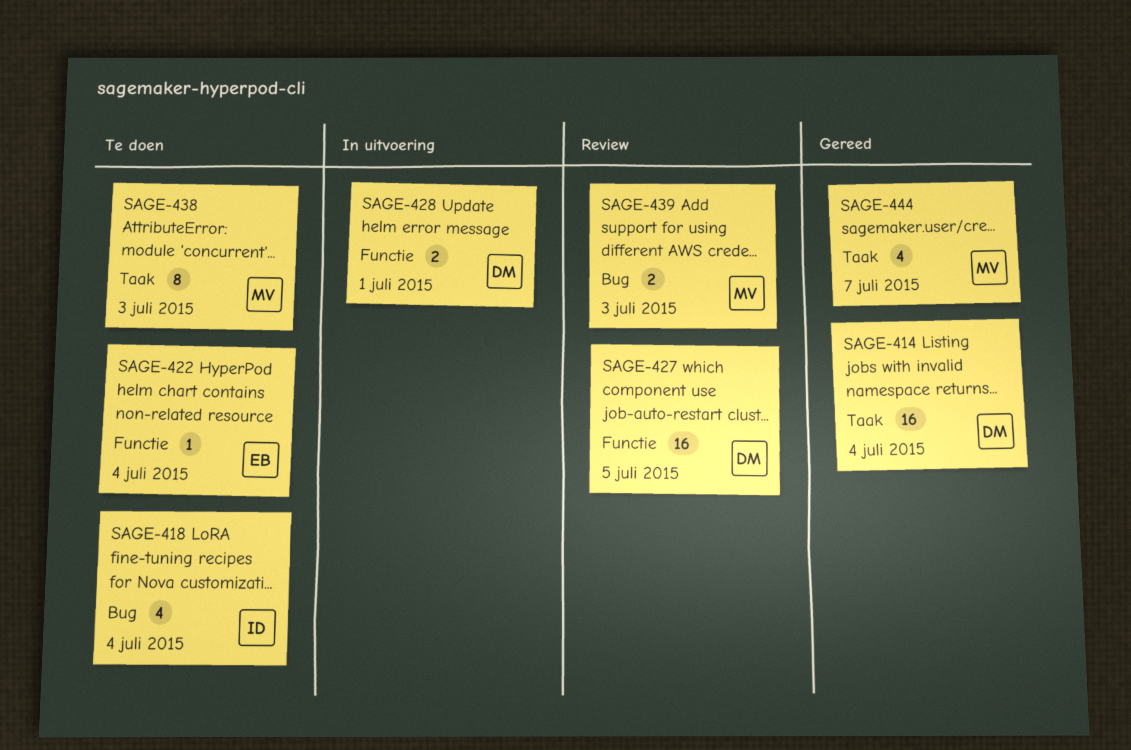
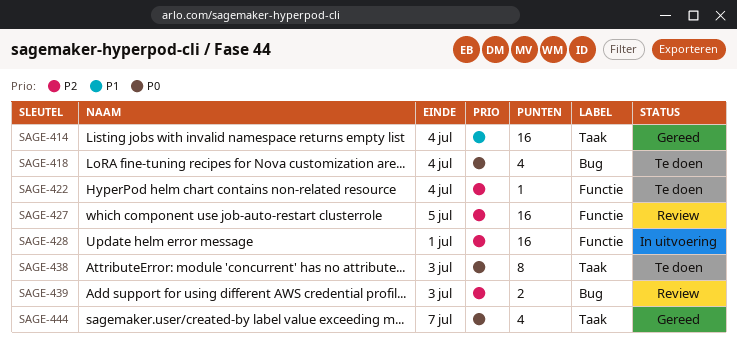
SAGE-428, estimate: 2 -> 16

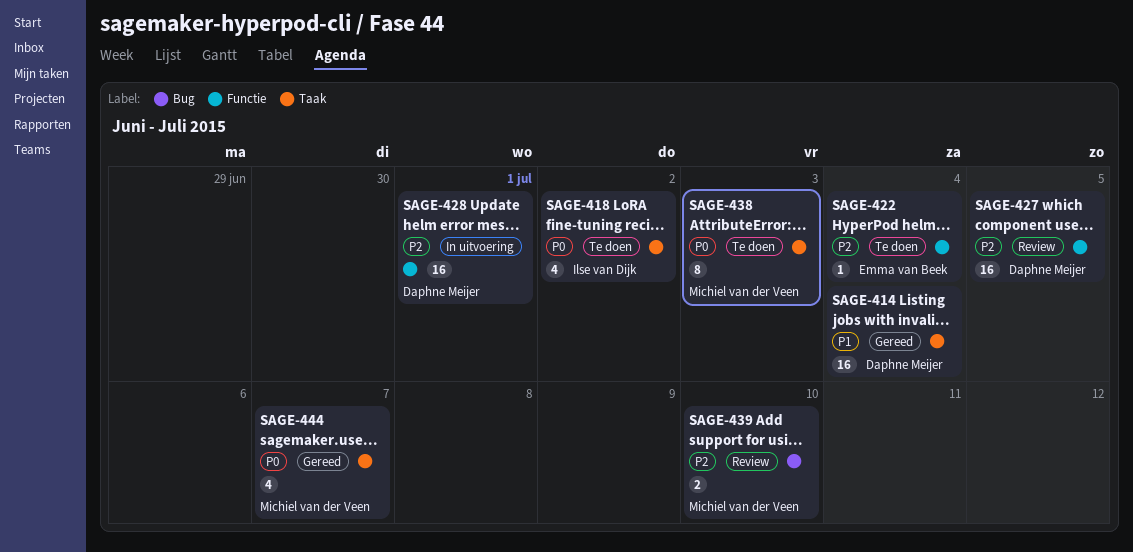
SAGE-418, label: Bug -> Taak
SAGE-418, due: Jul 4 -> Jul 2
SAGE-439, due: Jul 3 -> Jul 10

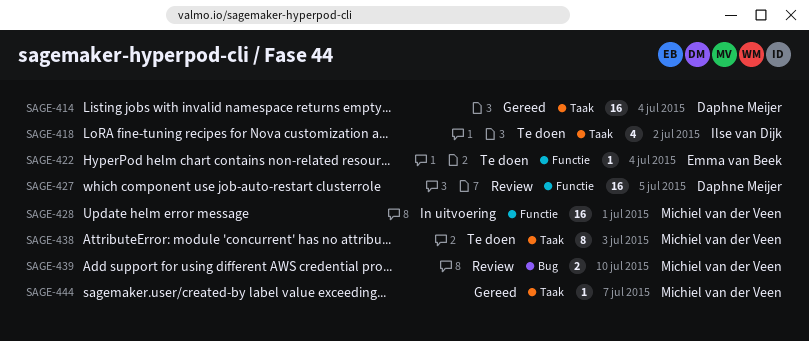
SAGE-428, owner: Daphne Meijer -> Michiel van der Veen
SAGE-444, estimate: 4 -> 1

